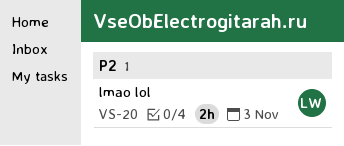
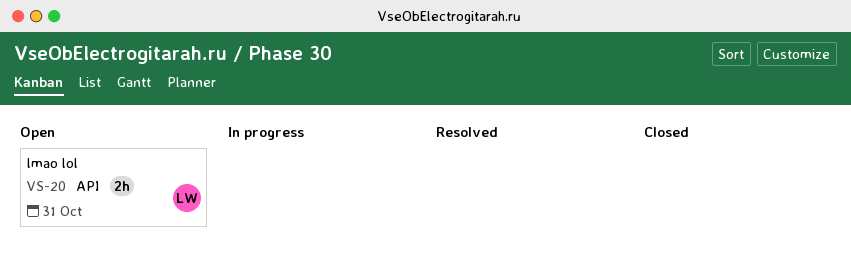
VS-20, due: Nov 3 -> Oct 31

